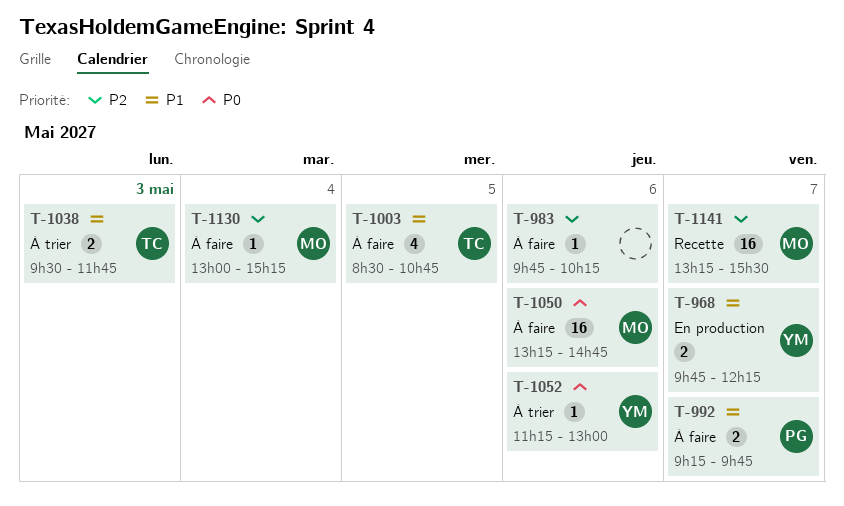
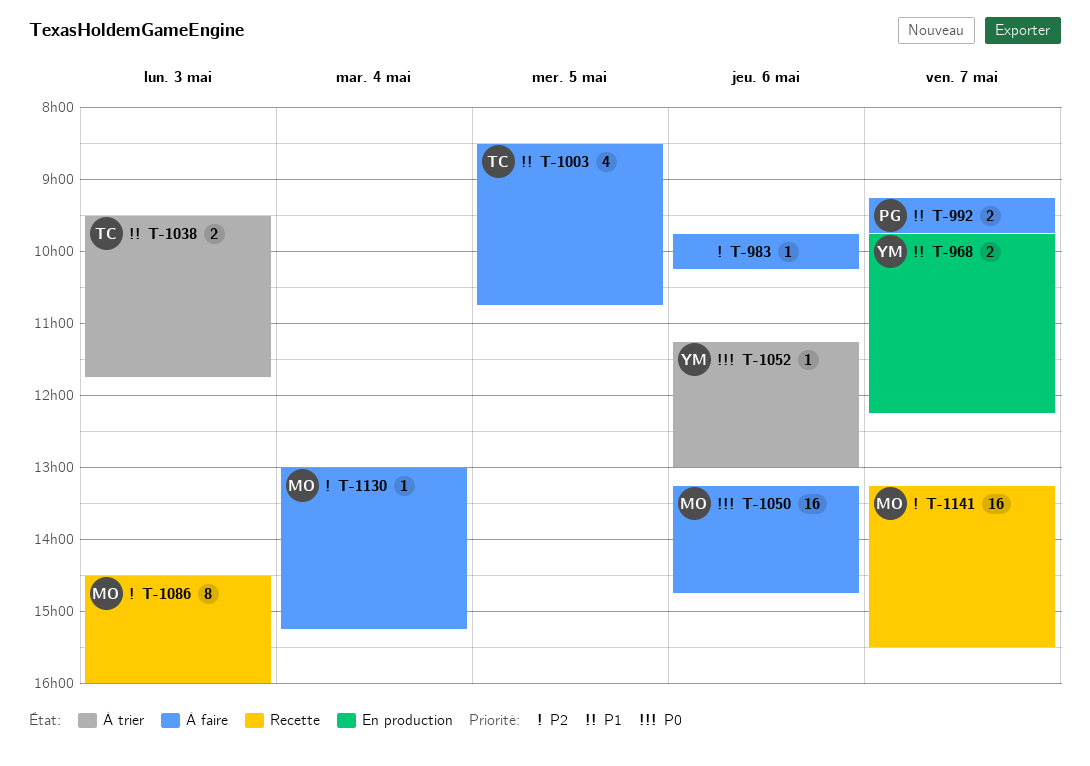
T-1086: none -> present

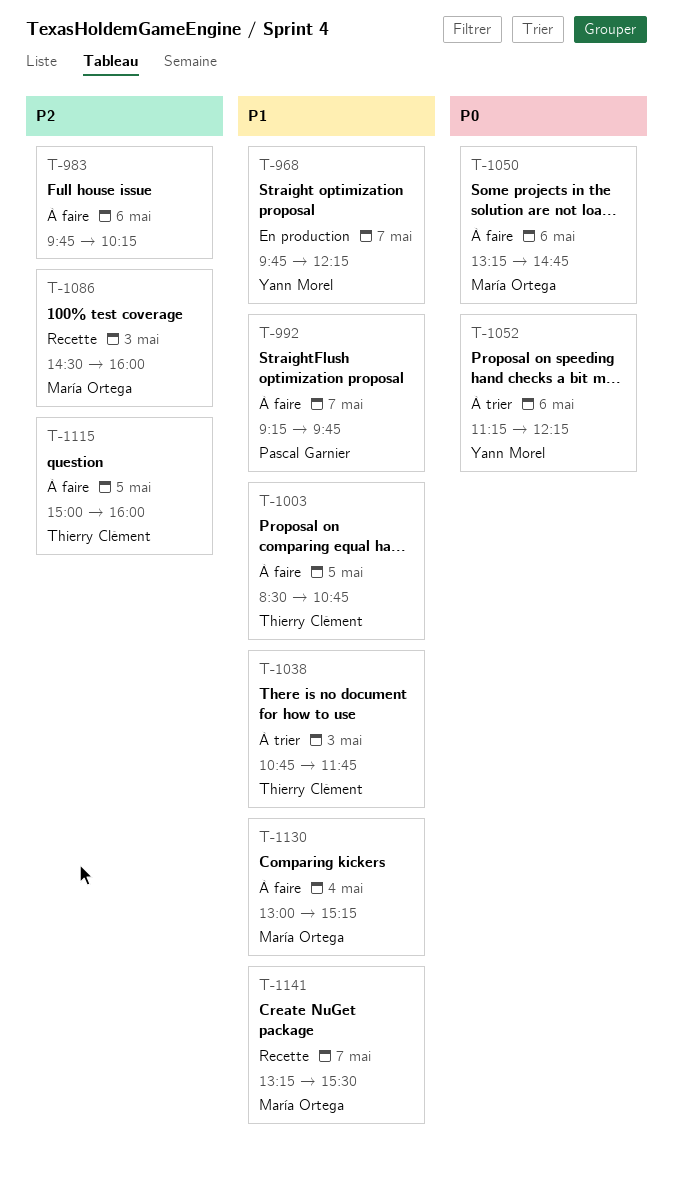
T-1038, begins: 09:30 -> 10:45
T-1052, ends: 13:00 -> 12:15
T-1115: none -> present
T-1130, priority: P2 -> P1
T-1141, priority: P2 -> P1

